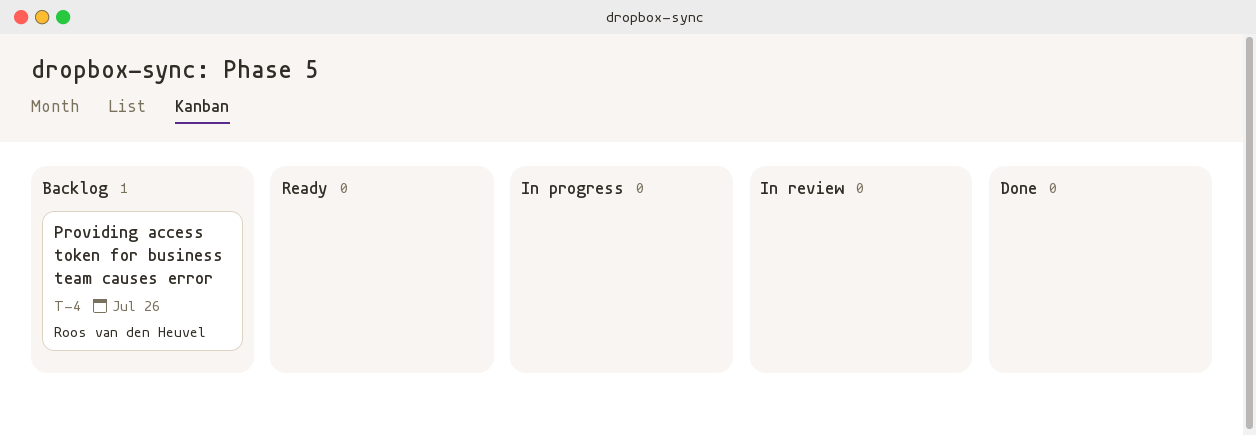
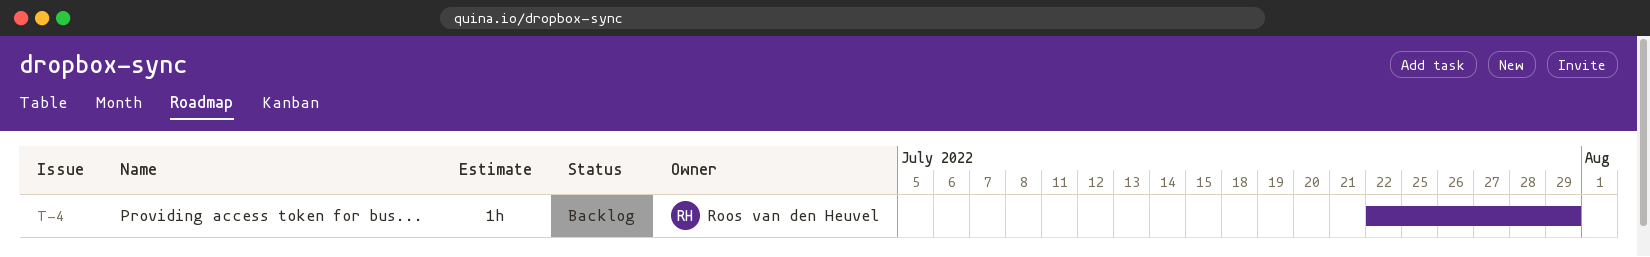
T-4, due: Jul 26 -> Jul 29

